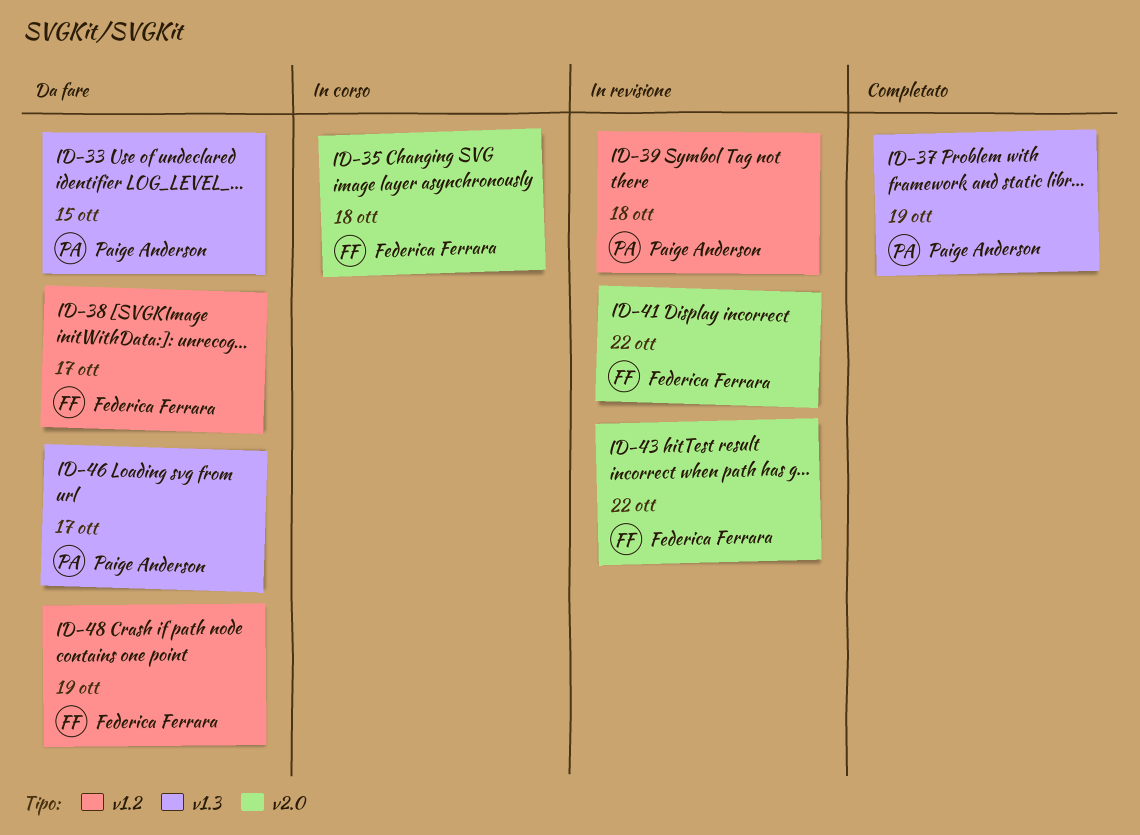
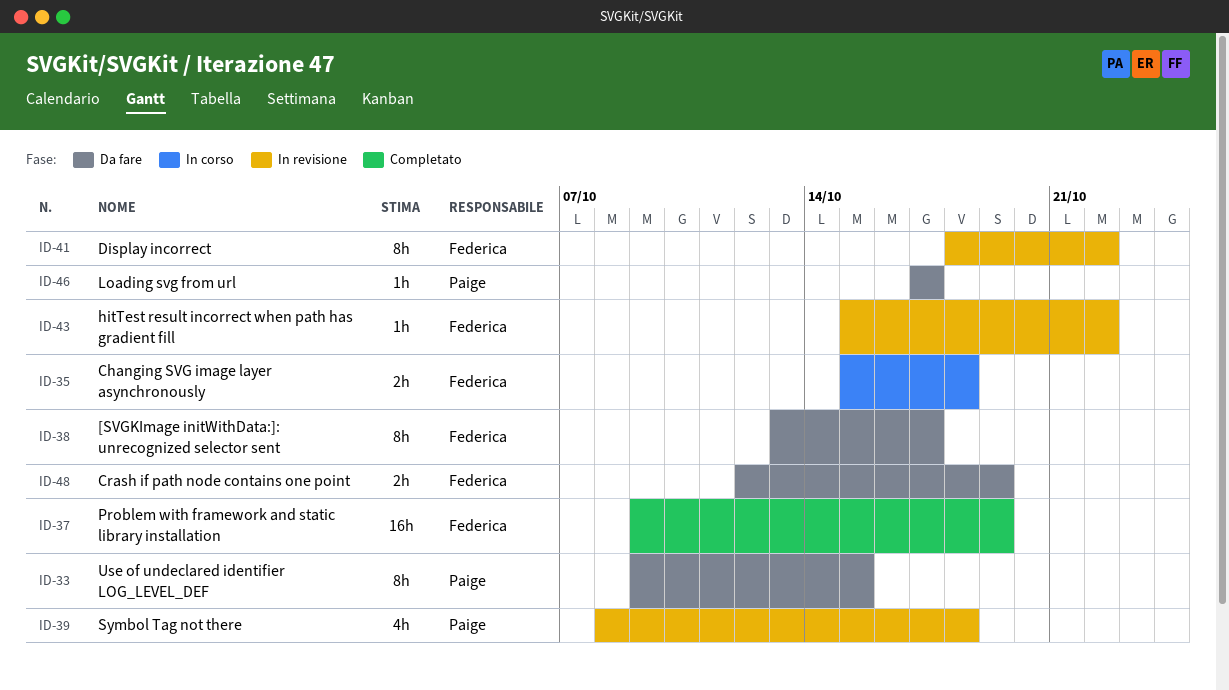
ID-37, owner: Paige Anderson -> Federica Ferrara

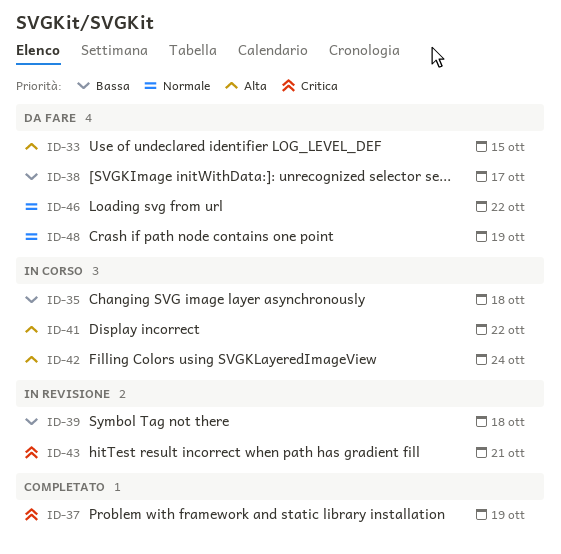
ID-41, status: In revisione -> In corso
ID-42: none -> present
ID-43, due: Oct 22 -> Oct 21
ID-46, due: Oct 17 -> Oct 22

